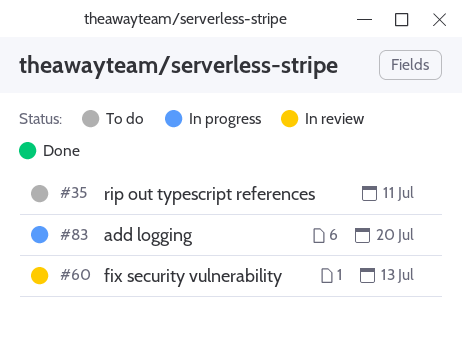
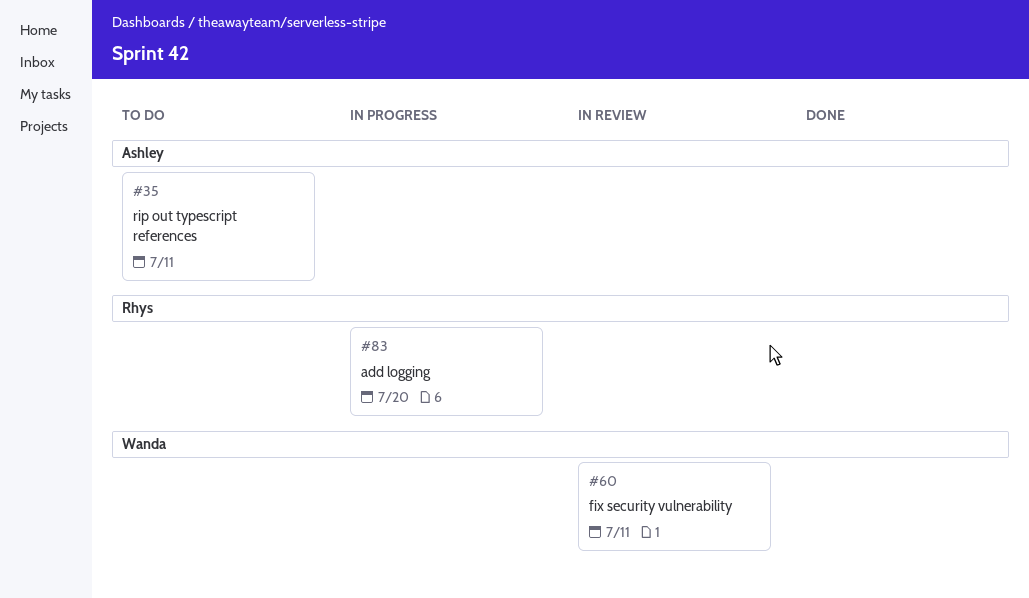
#60, due: Jul 13 -> Jul 11

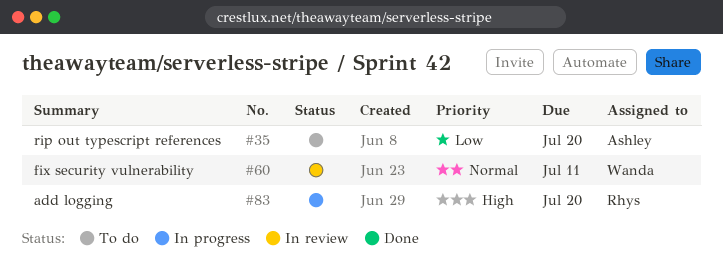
#35, due: Jul 11 -> Jul 20

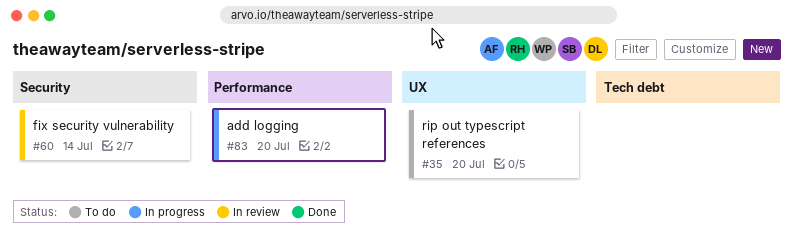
#60, due: Jul 11 -> Jul 14

